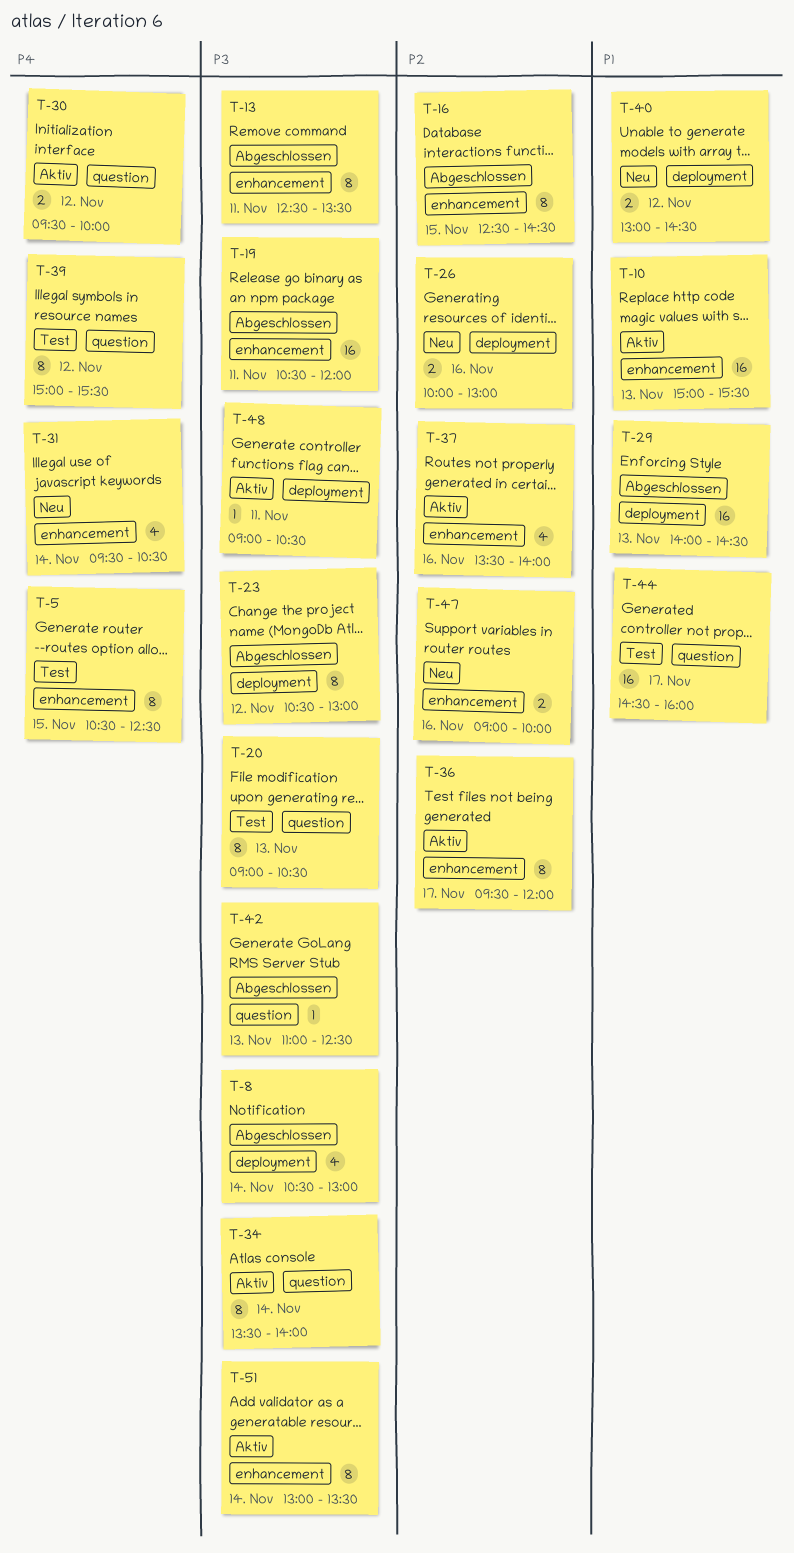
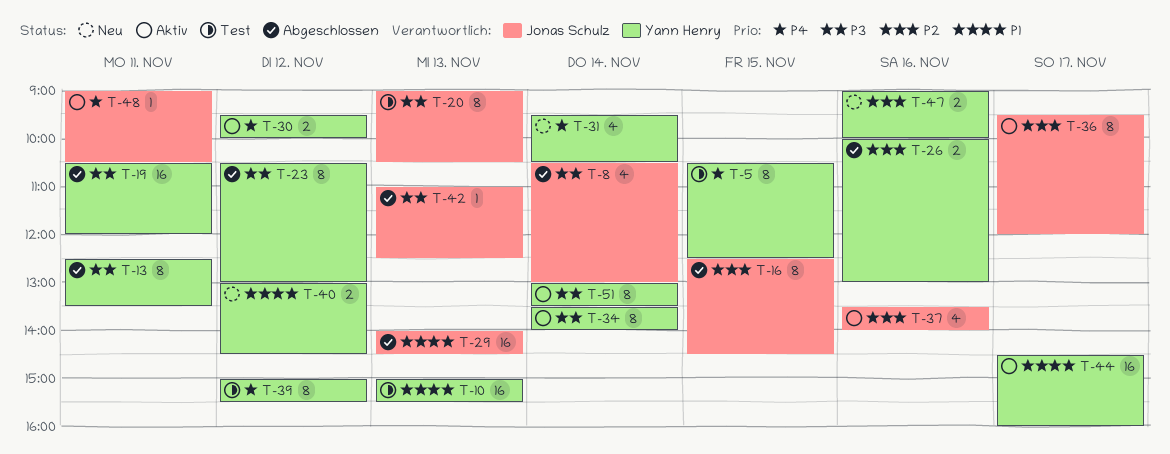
T-10, status: Aktiv -> Test
T-26, status: Neu -> Abgeschlossen
T-44, status: Test -> Aktiv
T-48, priority: P3 -> P4

